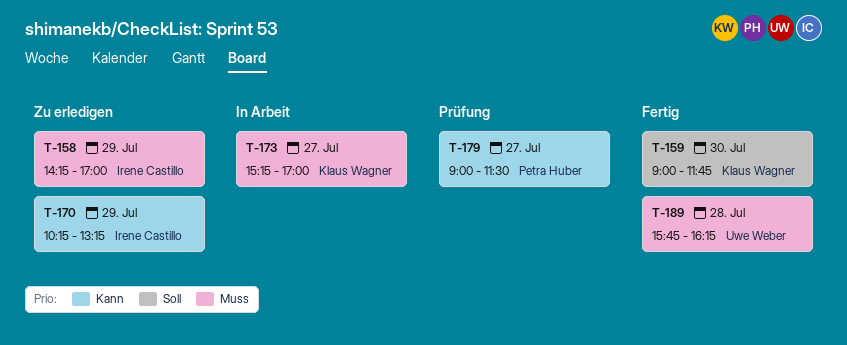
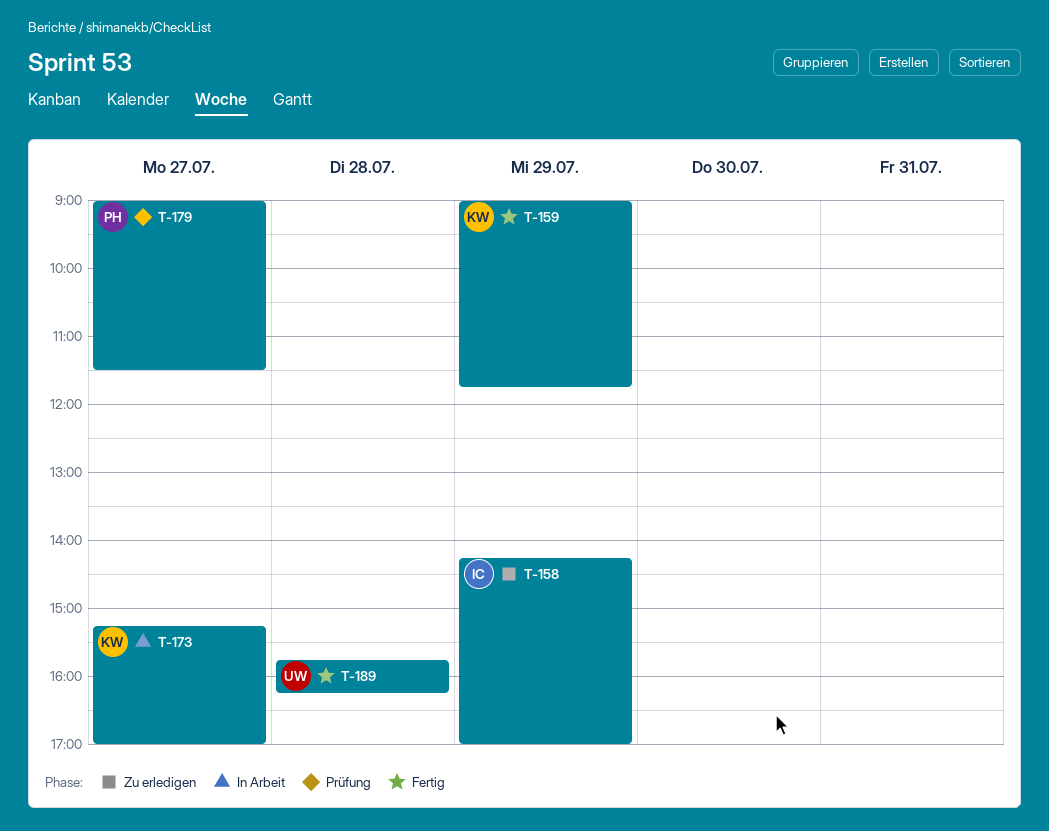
T-159, day: Jul 30 -> Jul 29
T-170: present -> none

